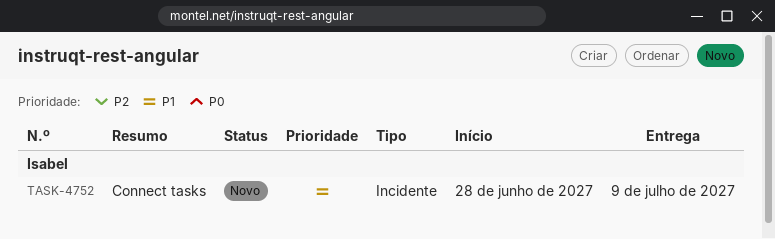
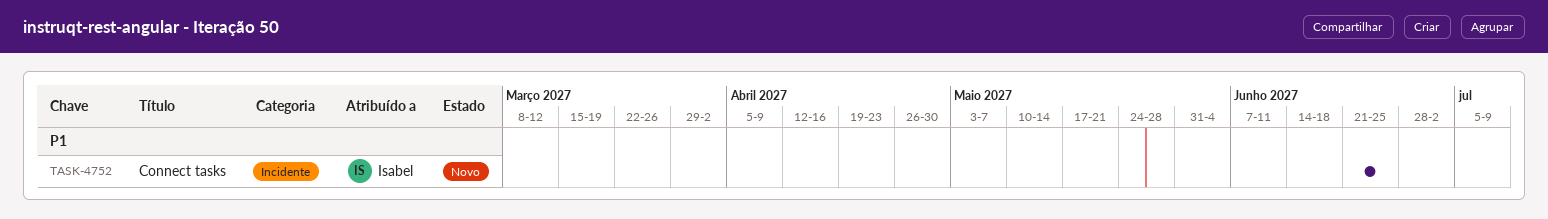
TASK-4752, start: Jun 28 -> Jun 21
TASK-4752, due: Jul 9 -> Jun 25

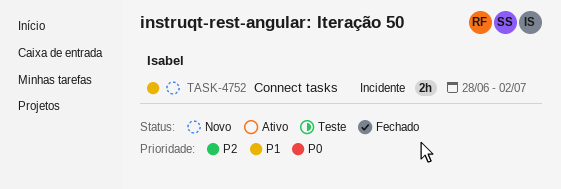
TASK-4752, start: Jun 21 -> Jun 28
TASK-4752, due: Jun 25 -> Jul 2

